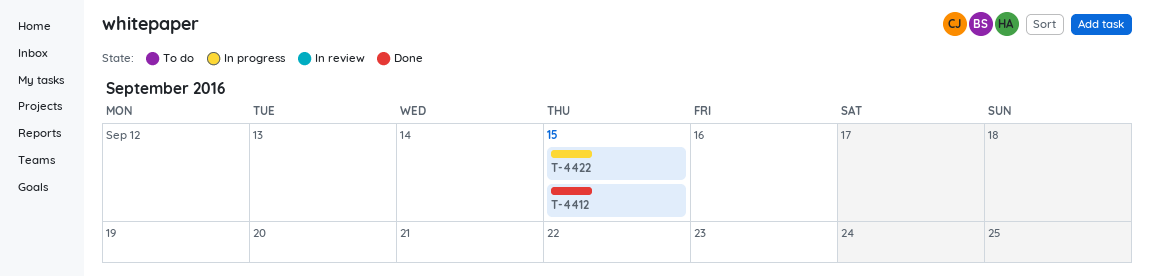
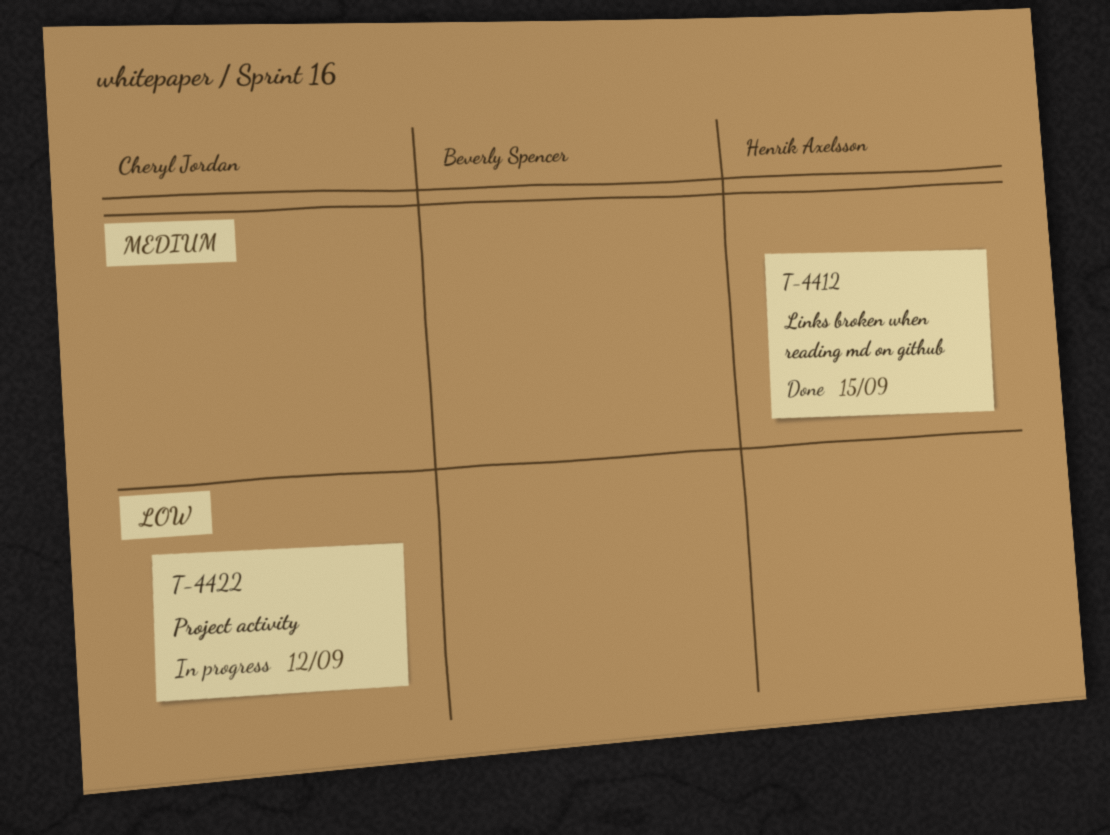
T-4422, due: Sep 15 -> Sep 12

